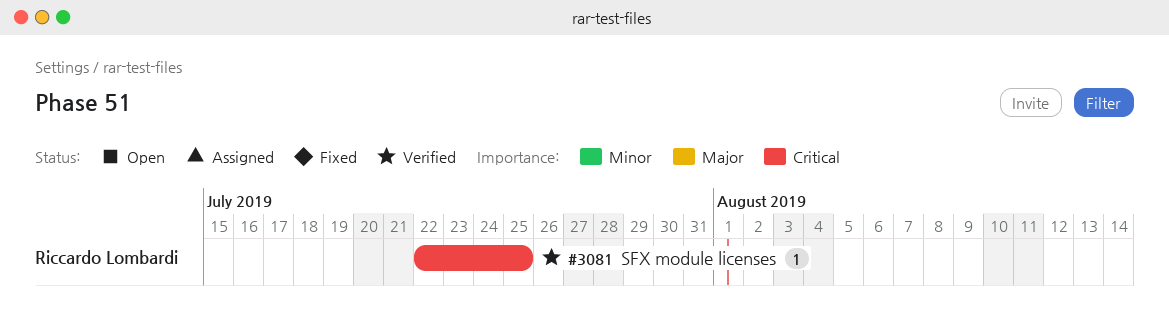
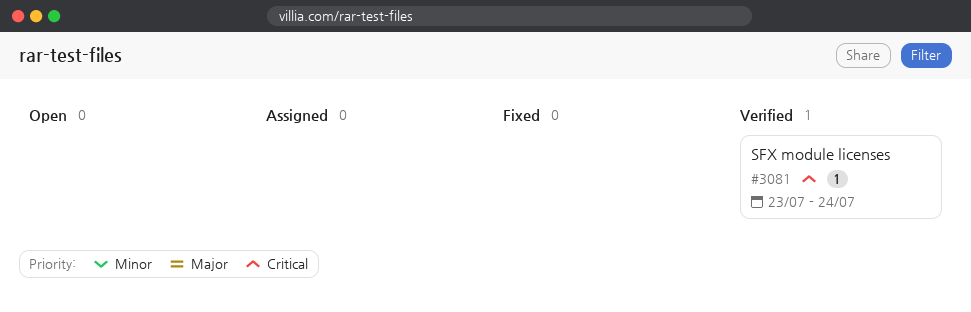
#3081, start: Jul 22 -> Jul 23
#3081, due: Jul 25 -> Jul 24

